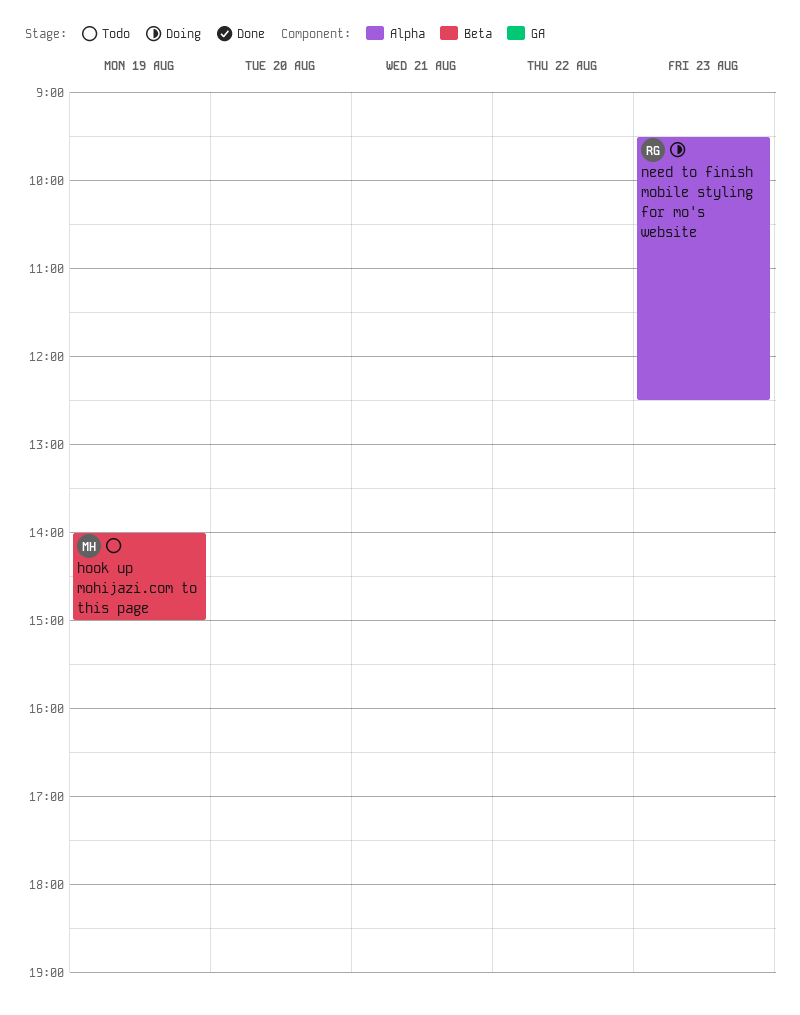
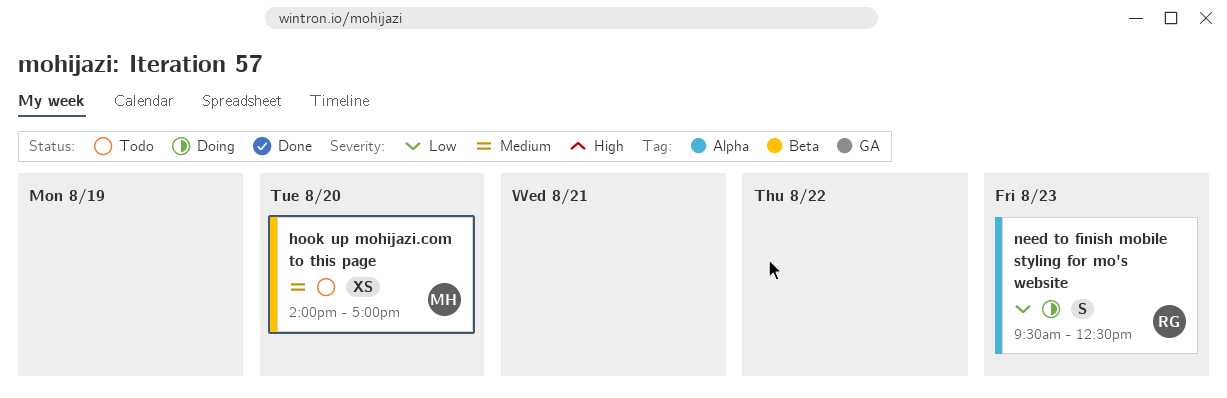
hook up mohijazi.com to this page, day: Aug 19 -> Aug 20
hook up mohijazi.com to this page, ends: 15:00 -> 17:00

